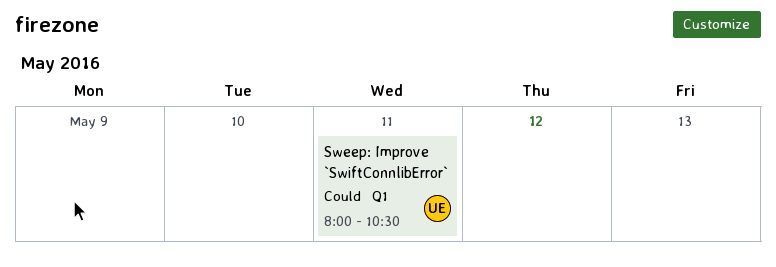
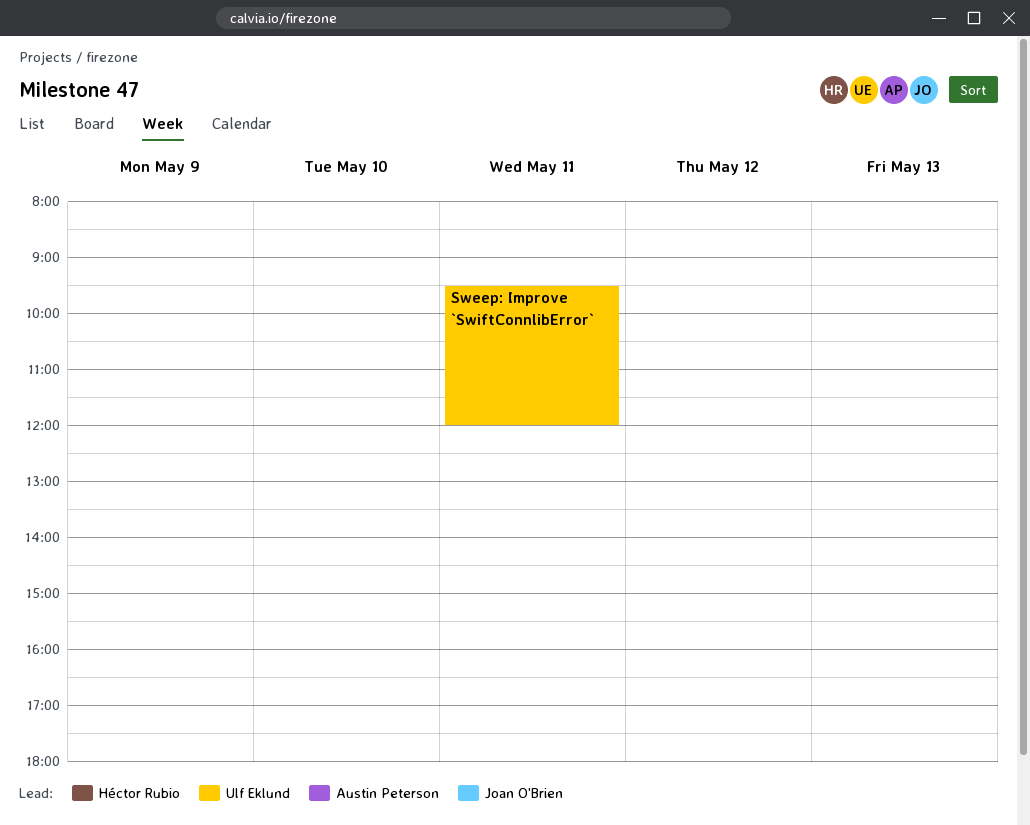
Sweep: Improve `SwiftConnlibError`, begins: 08:00 -> 09:30
Sweep: Improve `SwiftConnlibError`, ends: 10:30 -> 12:00

